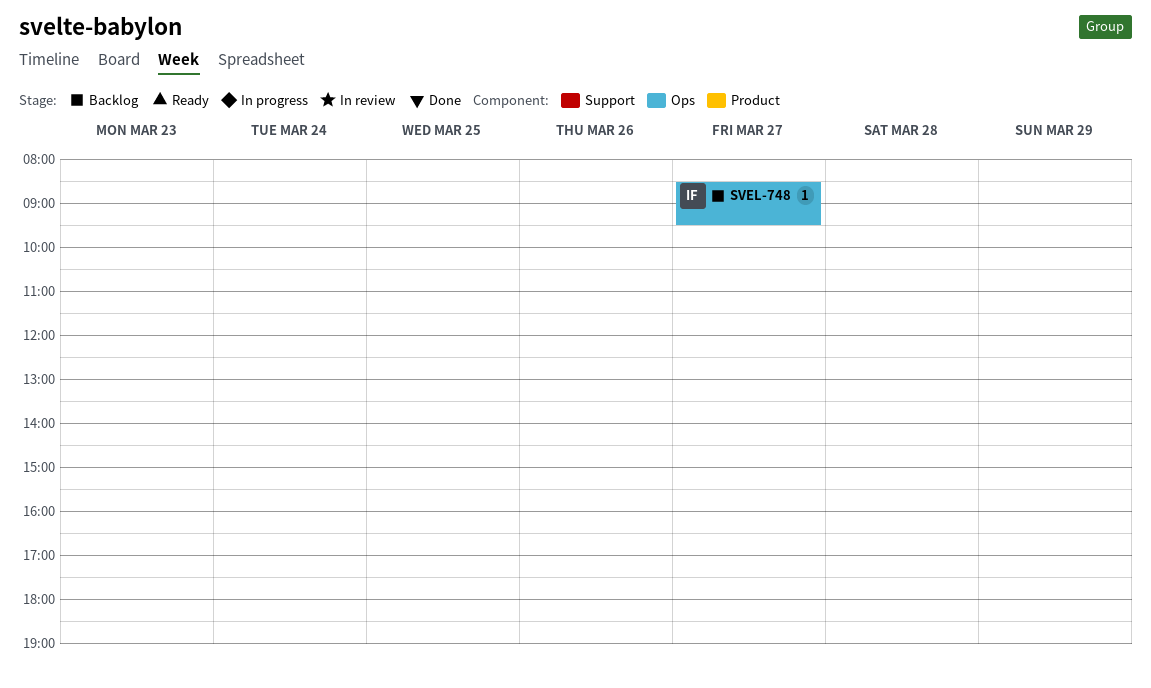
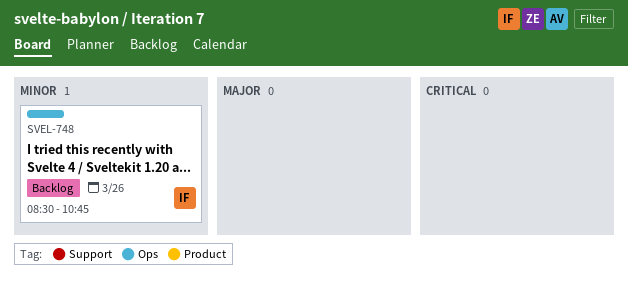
SVEL-748, day: Mar 27 -> Mar 26
SVEL-748, ends: 09:30 -> 10:45

